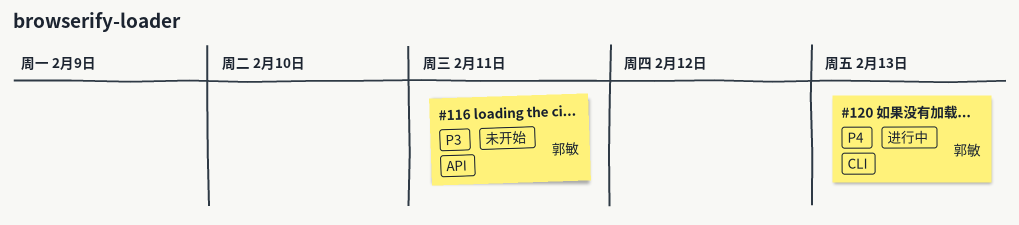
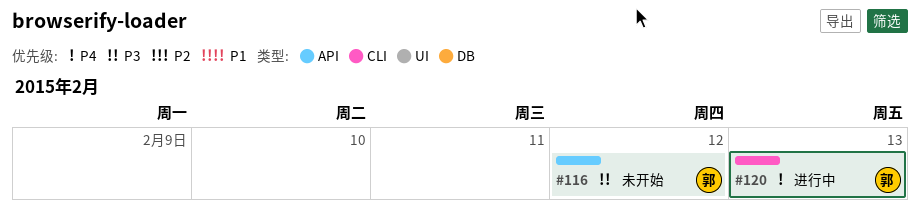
#116, due: Feb 11 -> Feb 12

